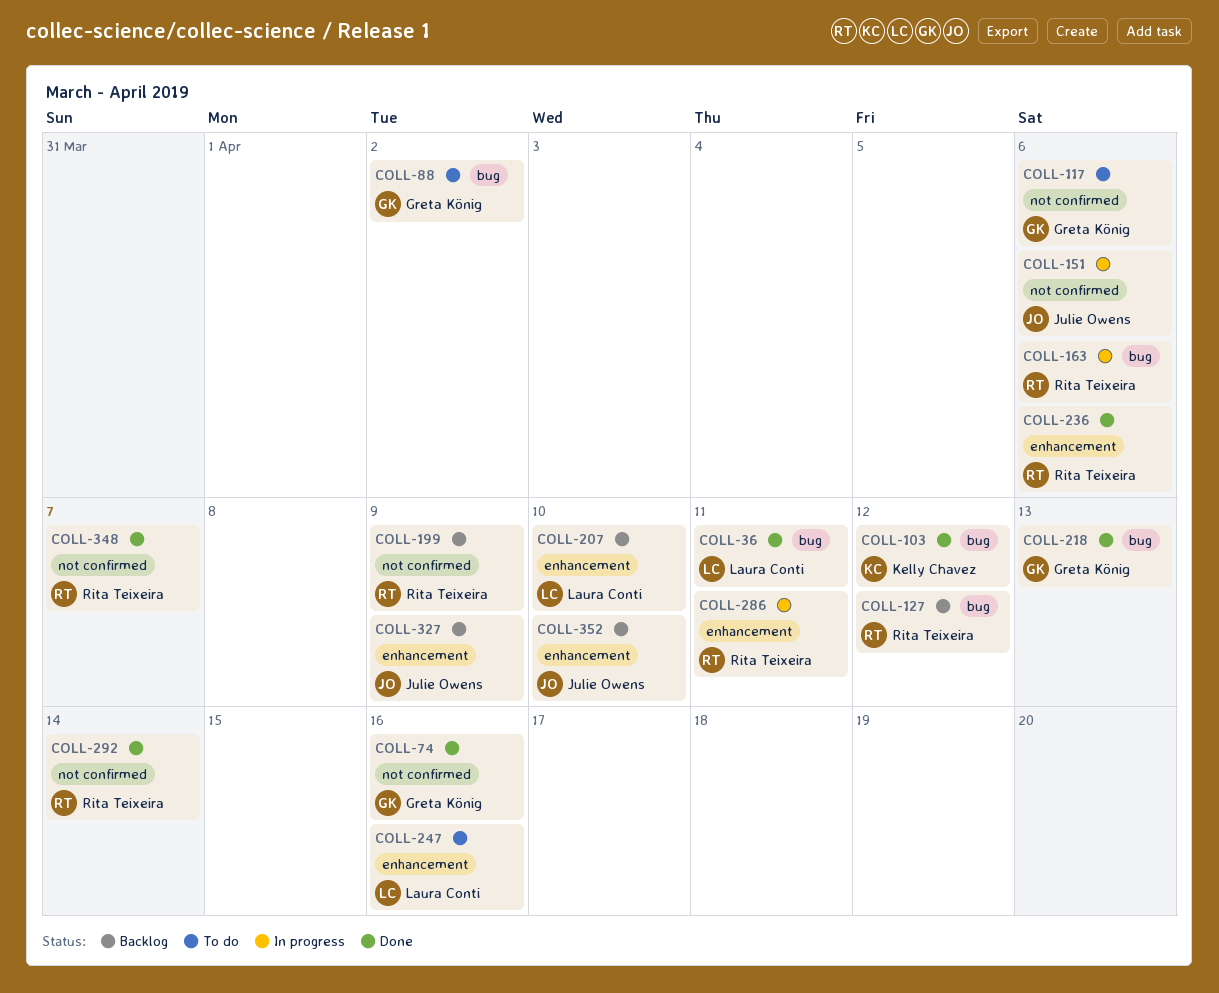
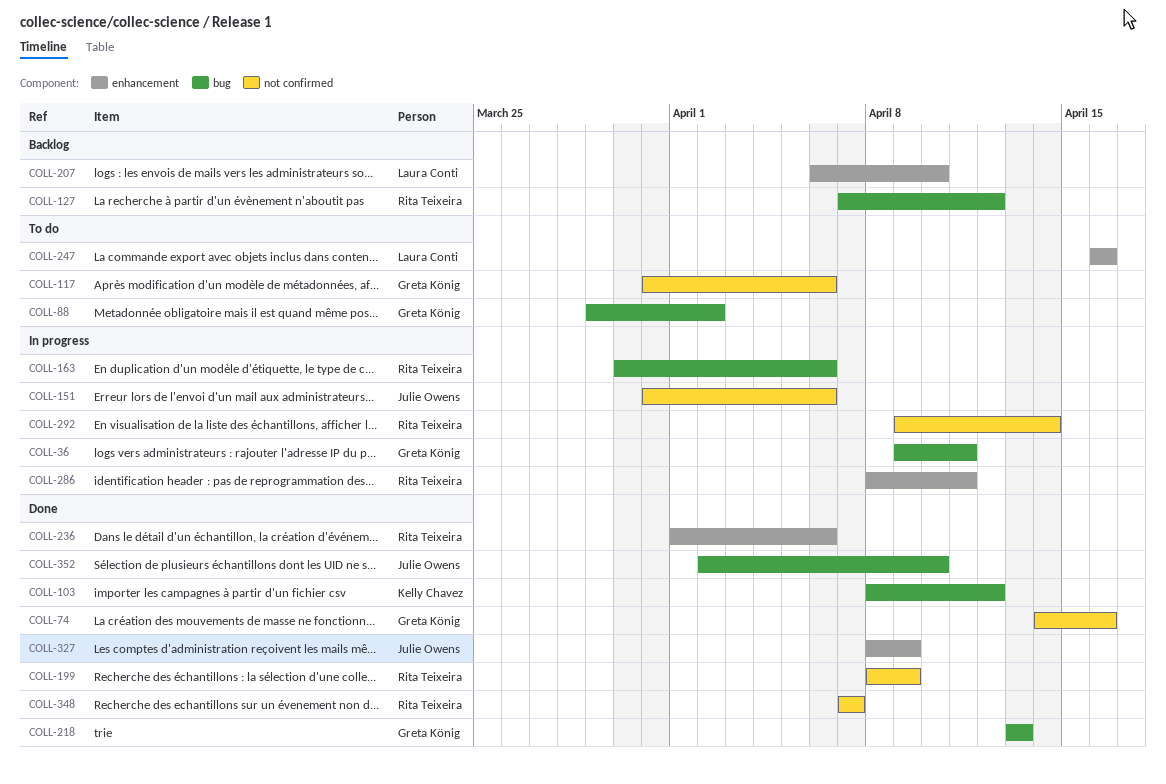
COLL-36, status: Done -> In progress
COLL-36, owner: Laura Conti -> Greta König
COLL-199, status: Backlog -> Done
COLL-292, status: Done -> In progress
COLL-327, status: Backlog -> Done
COLL-352, status: Backlog -> Done
COLL-352, label: enhancement -> bug

